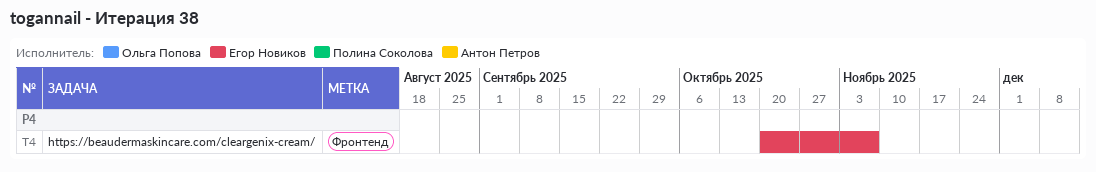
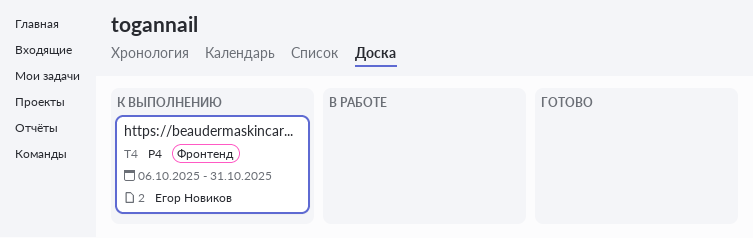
T4, start: Oct 20 -> Oct 6
T4, due: Nov 7 -> Oct 31

